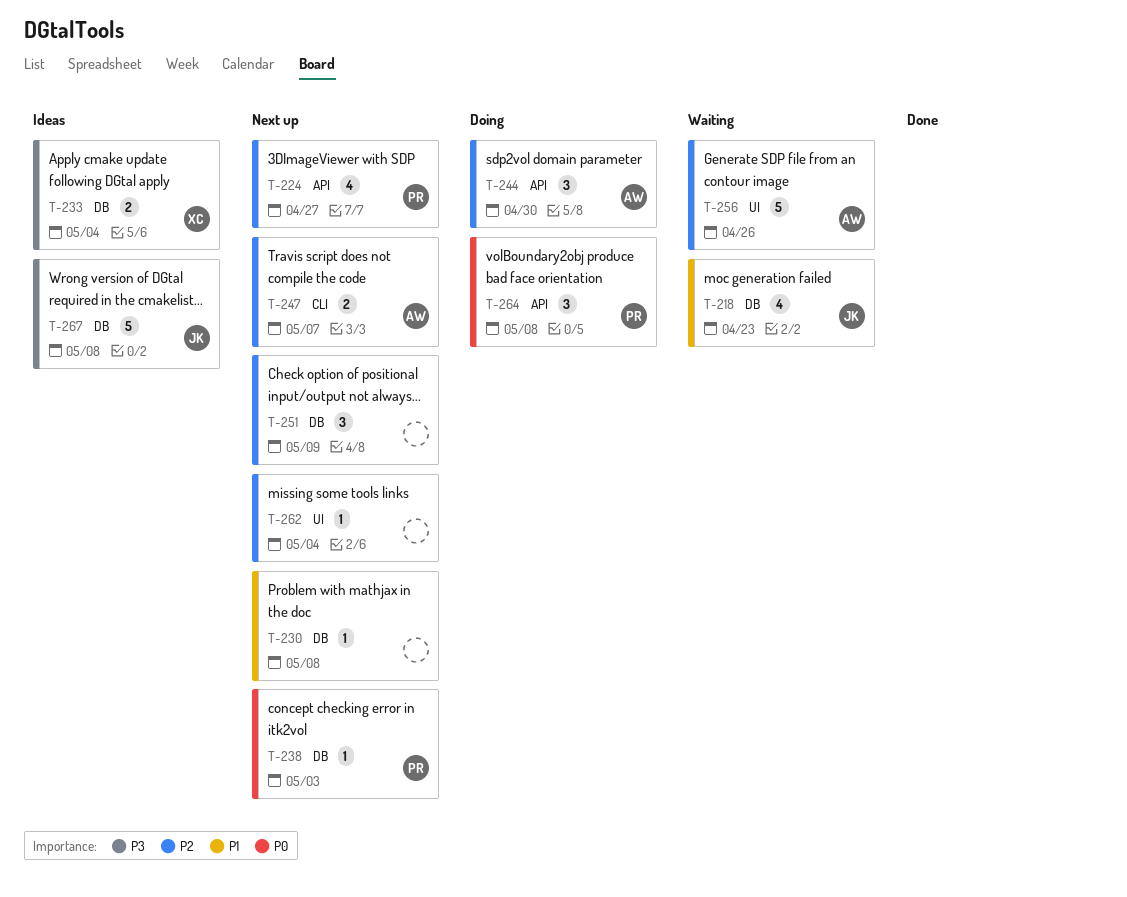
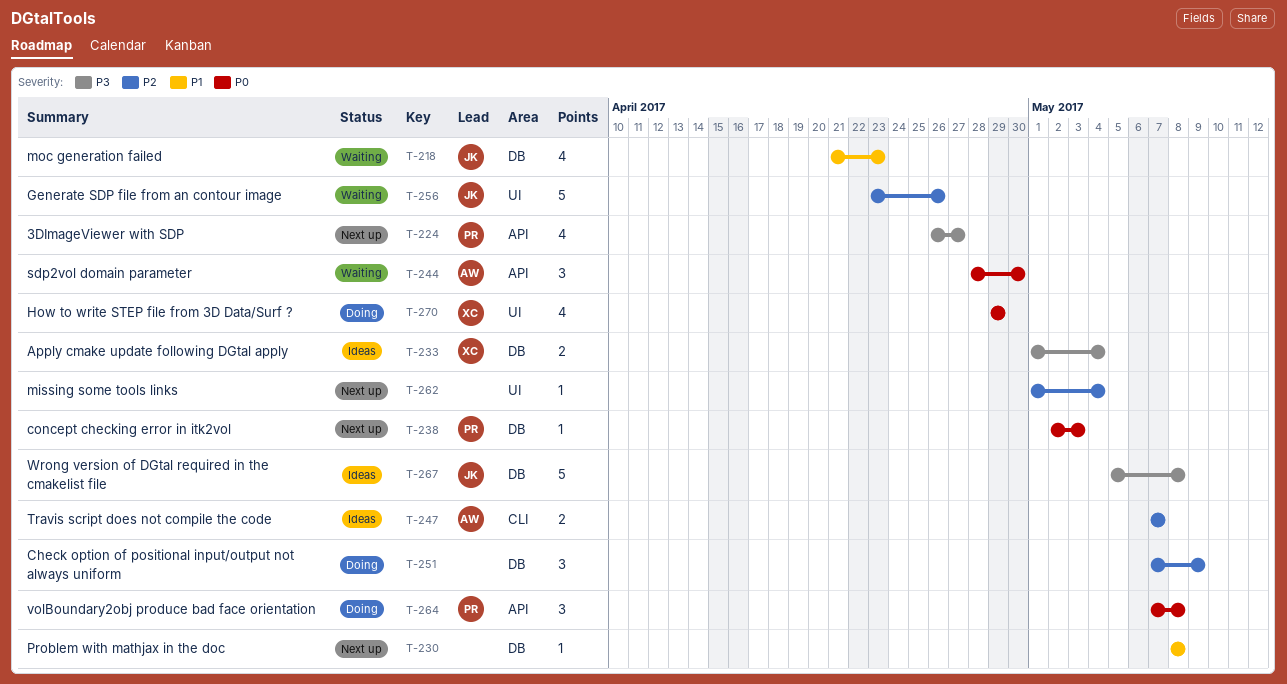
T-224, priority: P2 -> P3
T-244, status: Doing -> Waiting
T-244, priority: P2 -> P0
T-247, status: Next up -> Ideas
T-251, status: Next up -> Doing
T-256, owner: AW -> JK
T-270: none -> present

